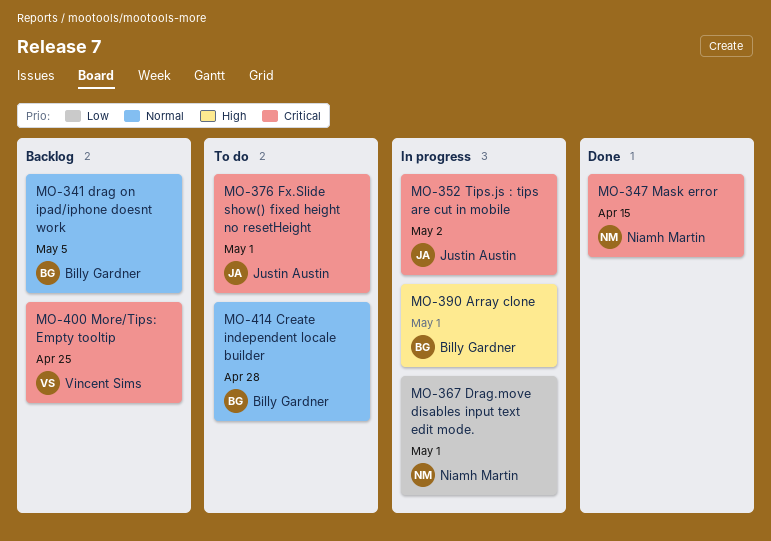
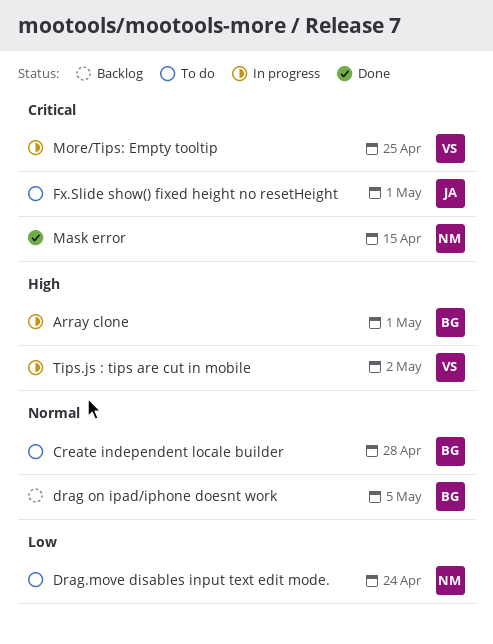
Drag.move disables input text edit mode., status: In progress -> To do
Drag.move disables input text edit mode., due: May 1 -> Apr 24
More/Tips: Empty tooltip, status: Backlog -> In progress
Tips.js : tips are cut in mobile, owner: Justin Austin -> Vincent Sims
Tips.js : tips are cut in mobile, priority: Critical -> High

